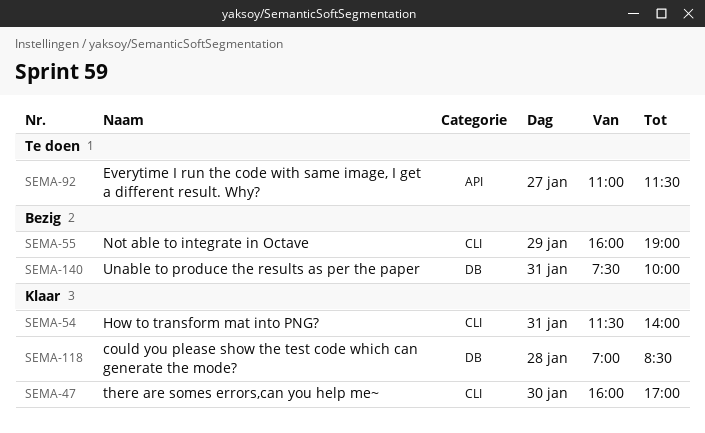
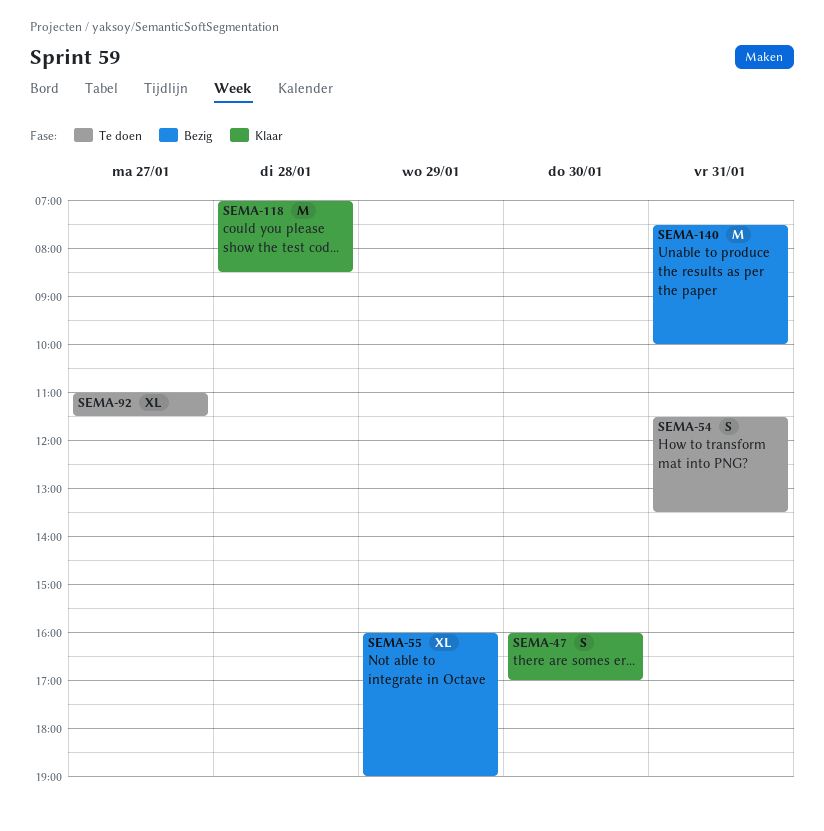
SEMA-54, status: Klaar -> Te doen
SEMA-54, ends: 14:00 -> 13:30

